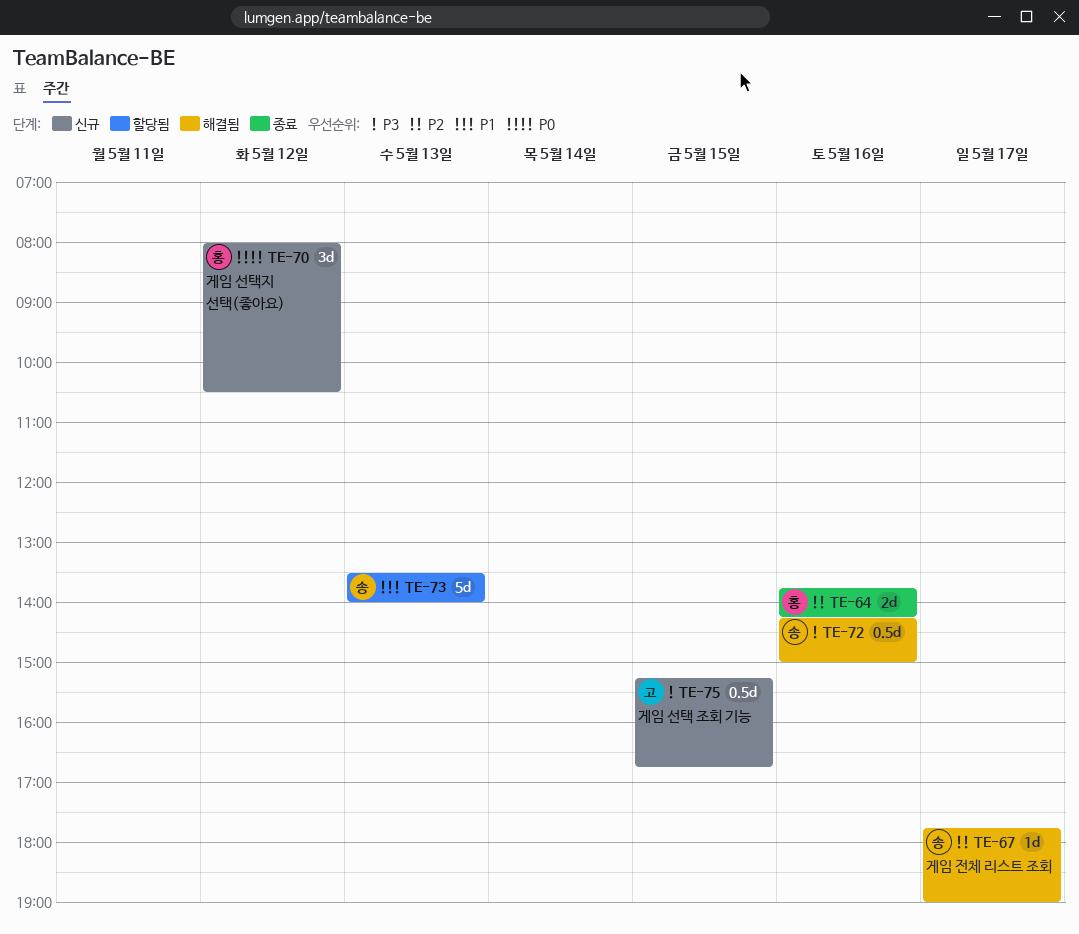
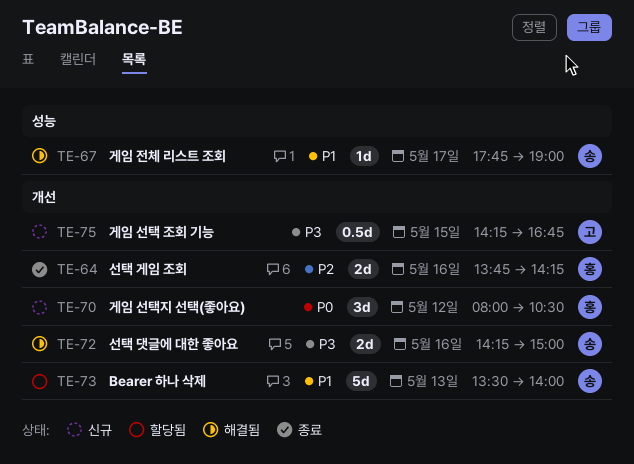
TE-67, priority: P2 -> P1
TE-72, estimate: 0.5d -> 2d
TE-75, begins: 15:15 -> 14:15

